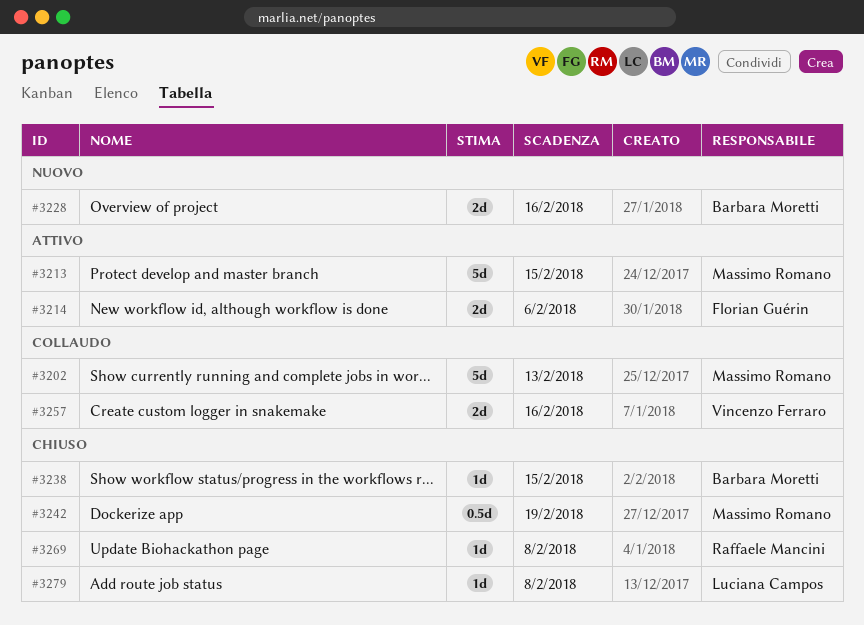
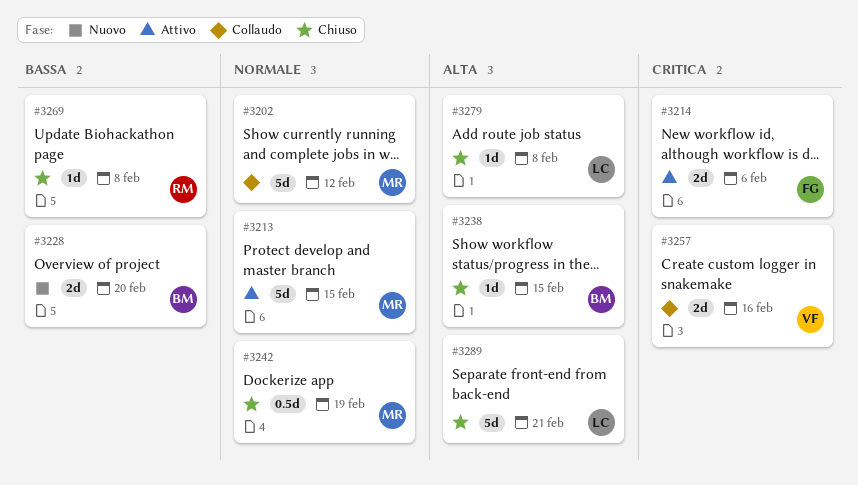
#3202, due: Feb 13 -> Feb 12
#3228, due: Feb 16 -> Feb 20
#3289: none -> present

